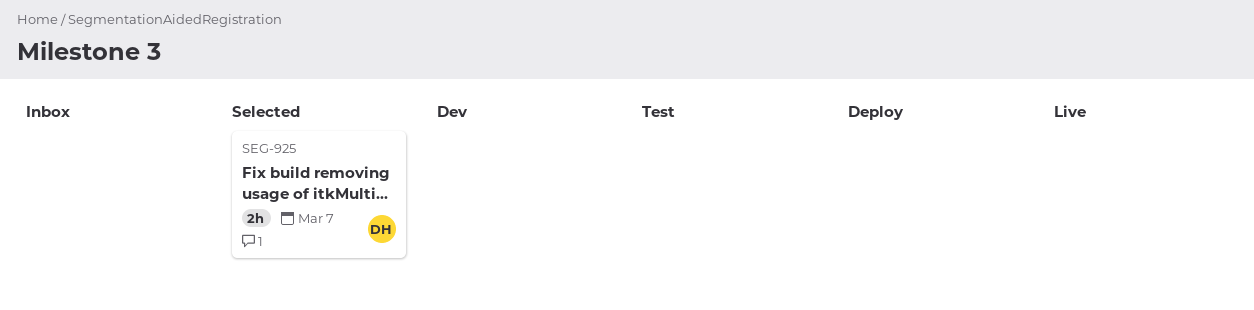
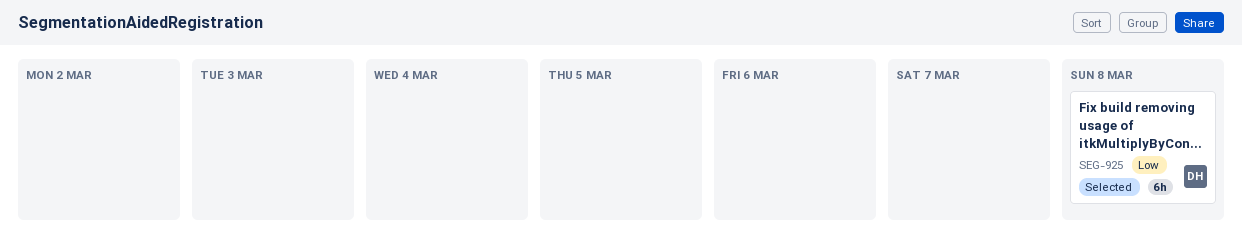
SEG-925, estimate: 2h -> 6h
SEG-925, due: Mar 7 -> Mar 8

